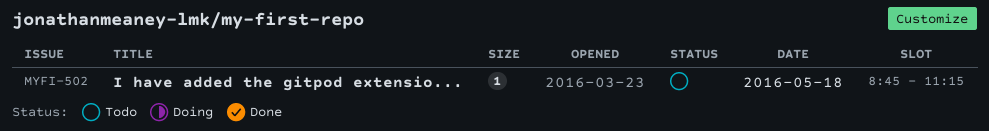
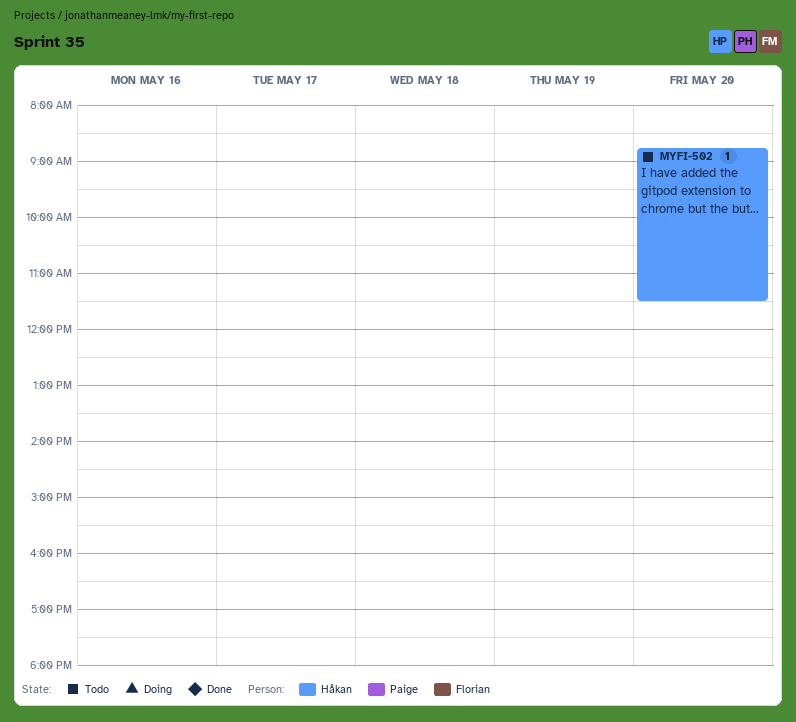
MYFI-502, day: May 18 -> May 20
MYFI-502, ends: 11:15 -> 11:30

